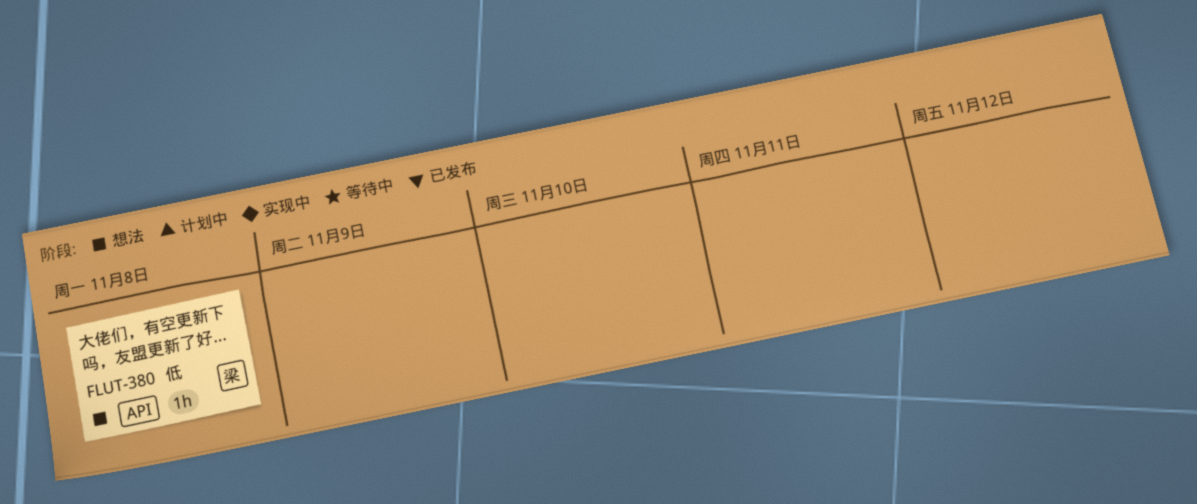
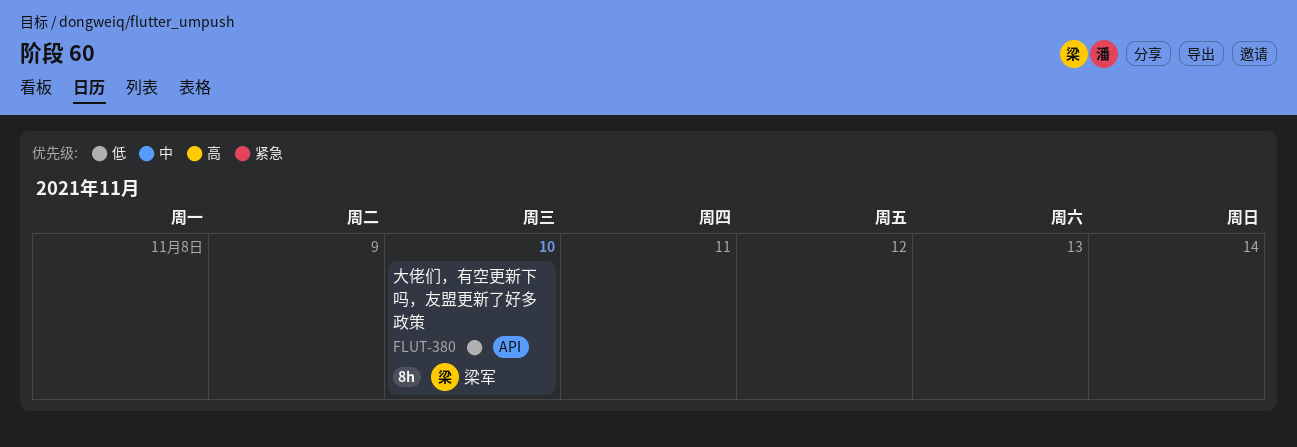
FLUT-380, estimate: 1h -> 8h
FLUT-380, due: Nov 8 -> Nov 10

